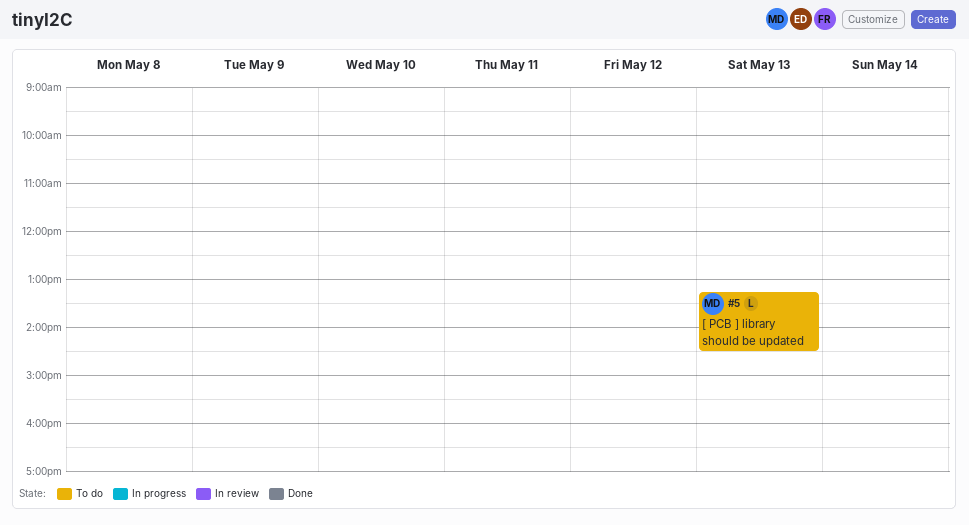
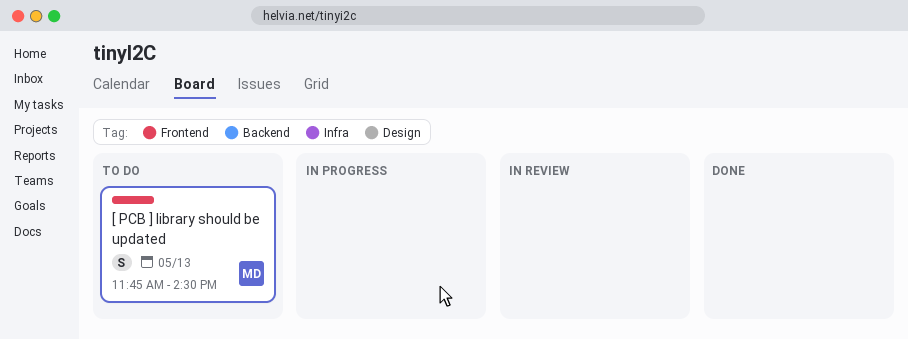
[ PCB ] library should be updated, estimate: L -> S
[ PCB ] library should be updated, begins: 13:15 -> 11:45

